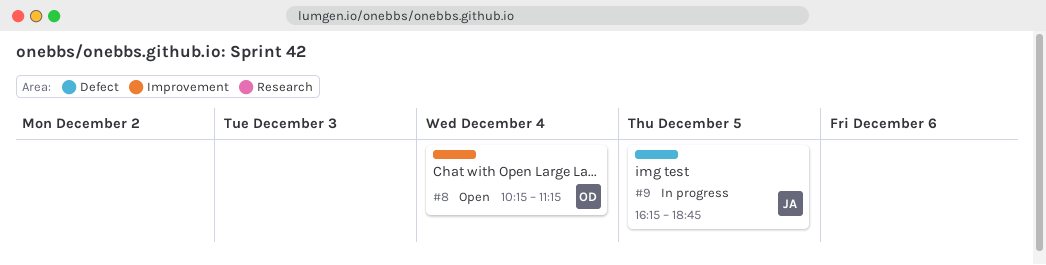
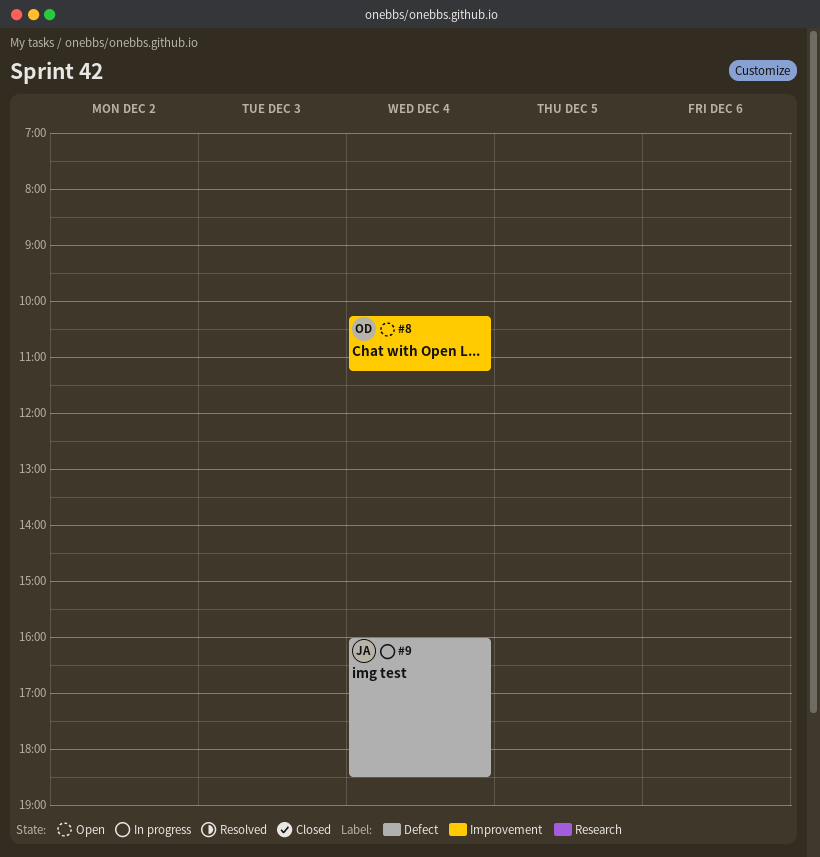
#9, day: Dec 5 -> Dec 4
#9, begins: 16:15 -> 16:00
#9, ends: 18:45 -> 18:30

